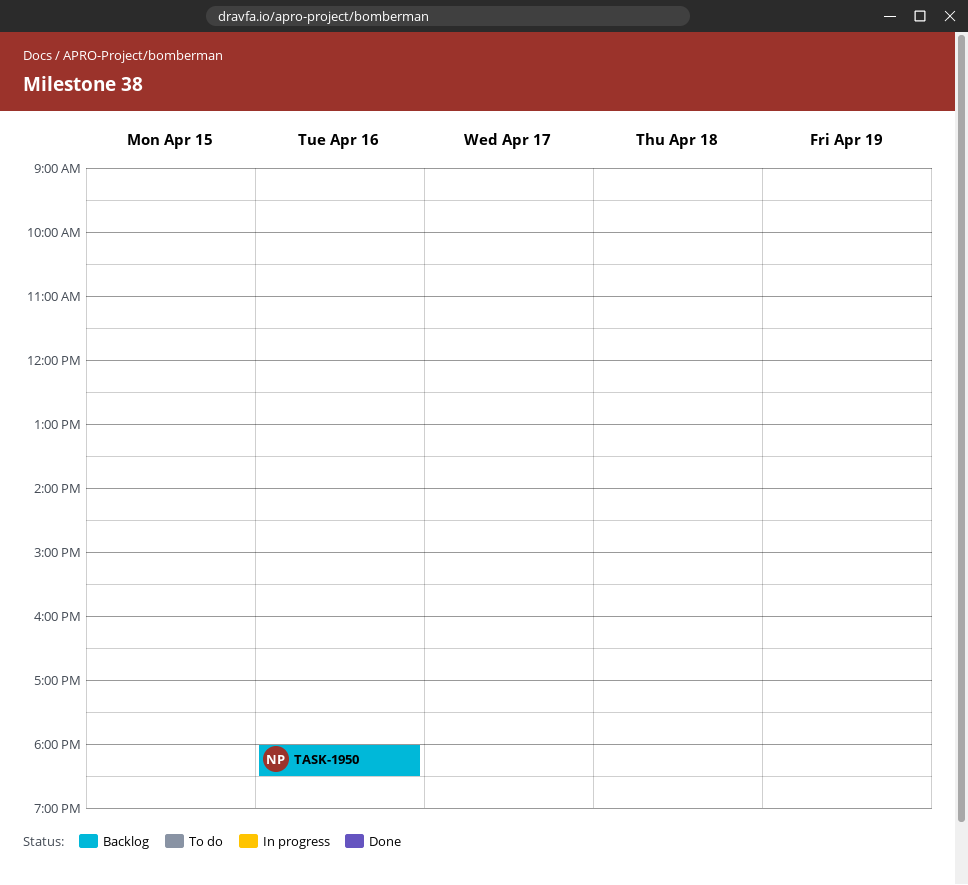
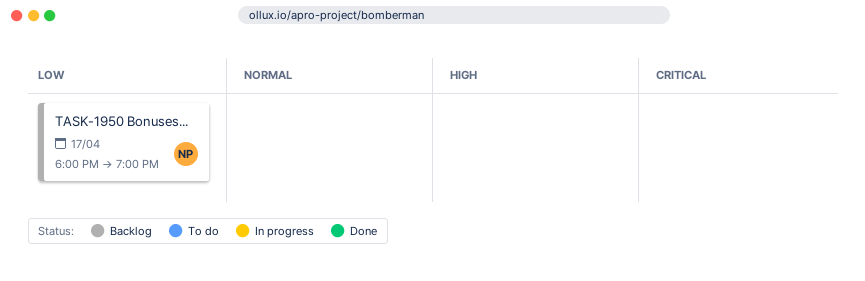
TASK-1950, day: Apr 16 -> Apr 17
TASK-1950, ends: 18:30 -> 19:00

